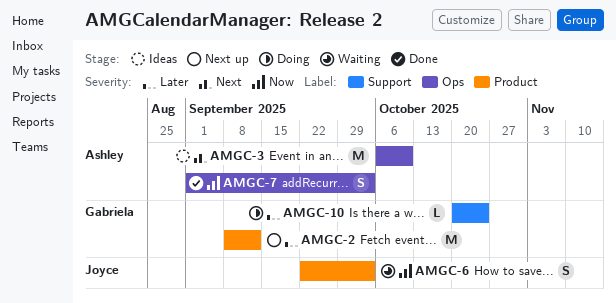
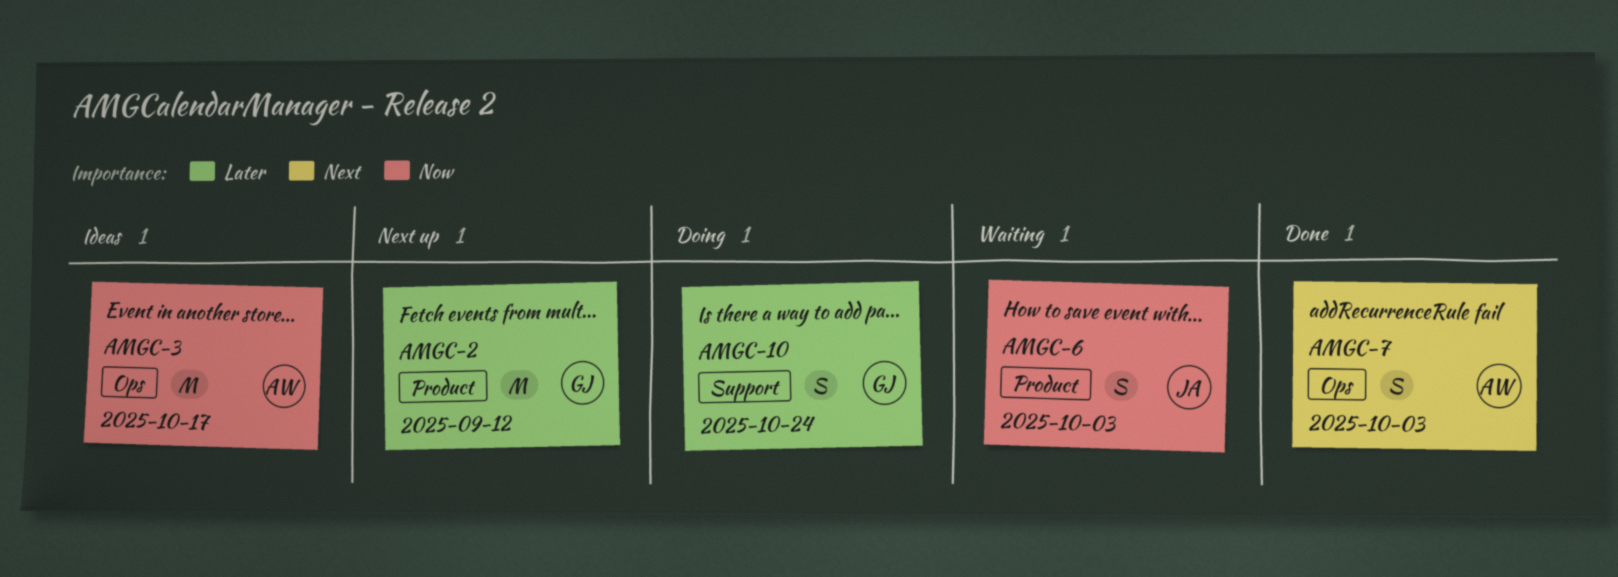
AMGC-3, priority: Next -> Now
AMGC-3, due: Oct 10 -> Oct 17
AMGC-7, priority: Now -> Next
AMGC-10, estimate: L -> S

